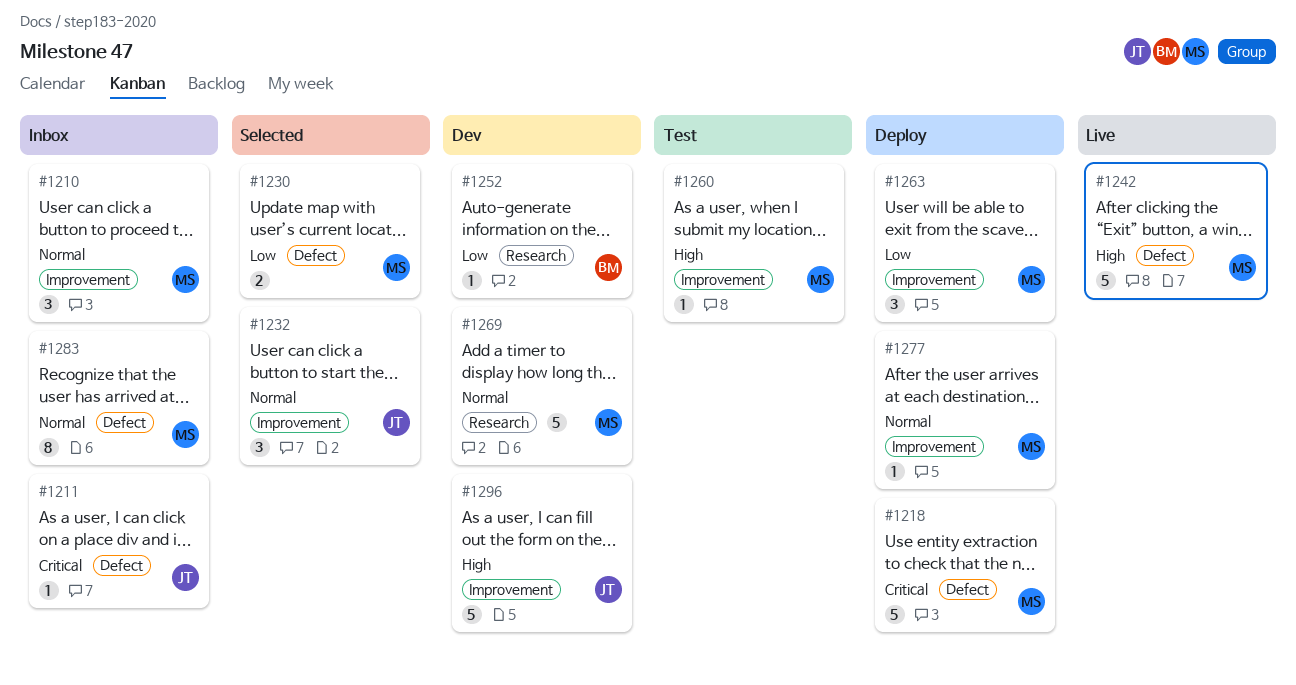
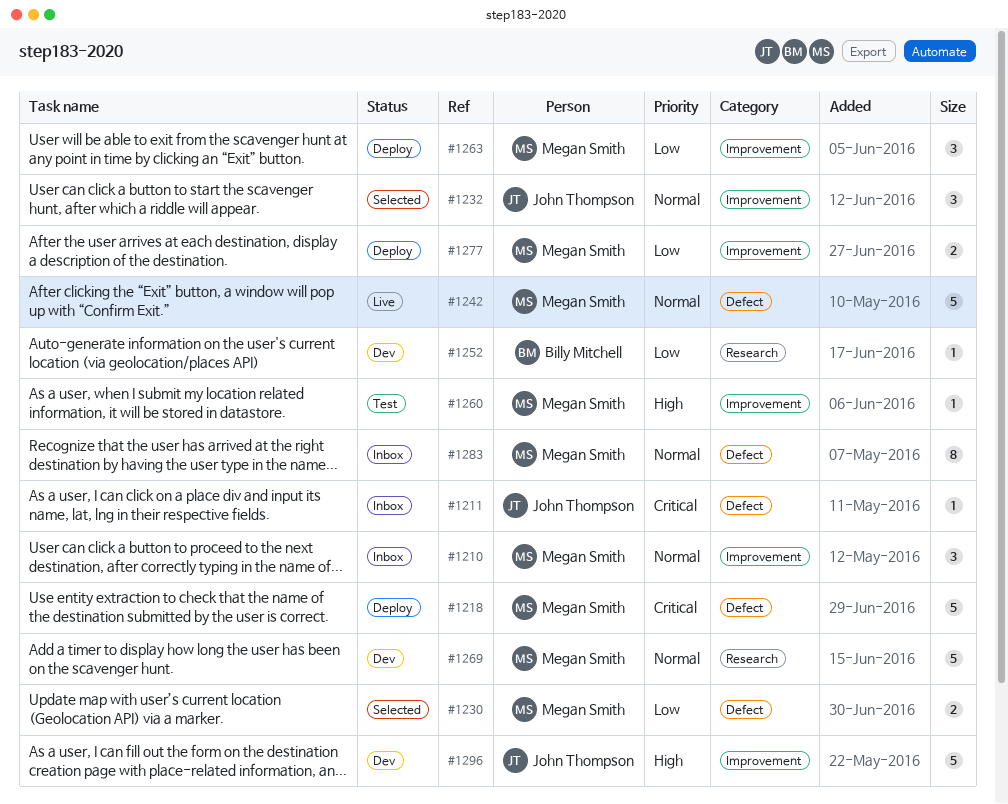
#1242, priority: High -> Normal
#1277, priority: Normal -> Low
#1277, estimate: 1 -> 2

